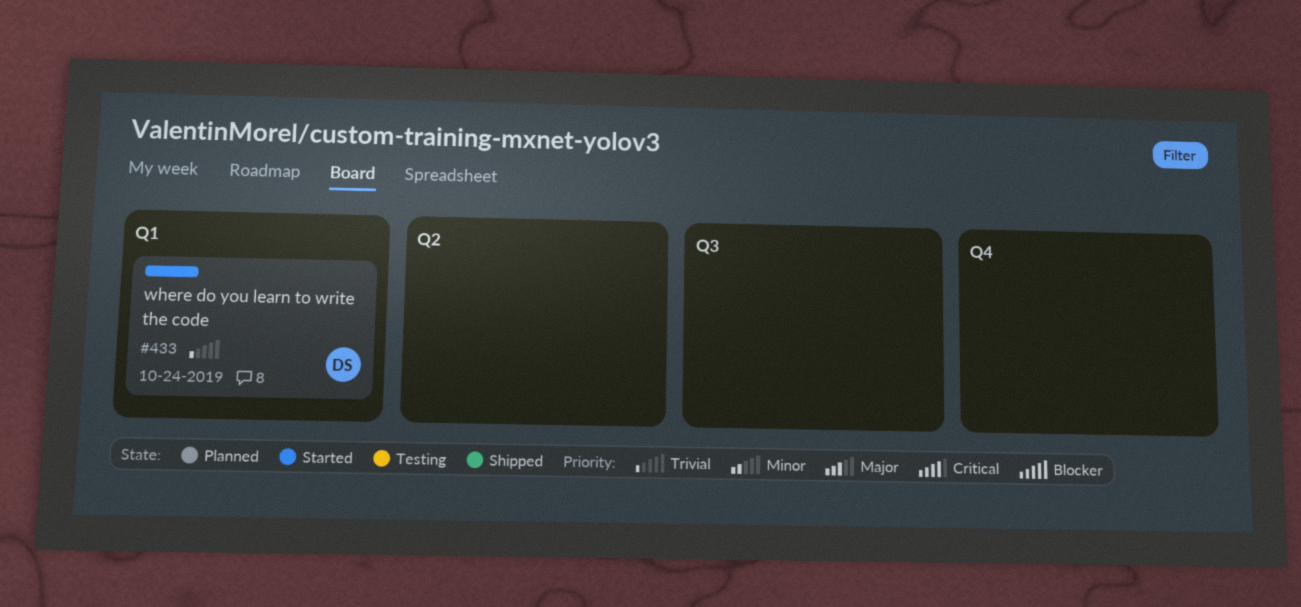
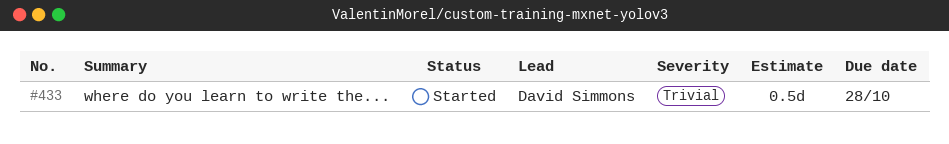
#433, due: Oct 24 -> Oct 28

